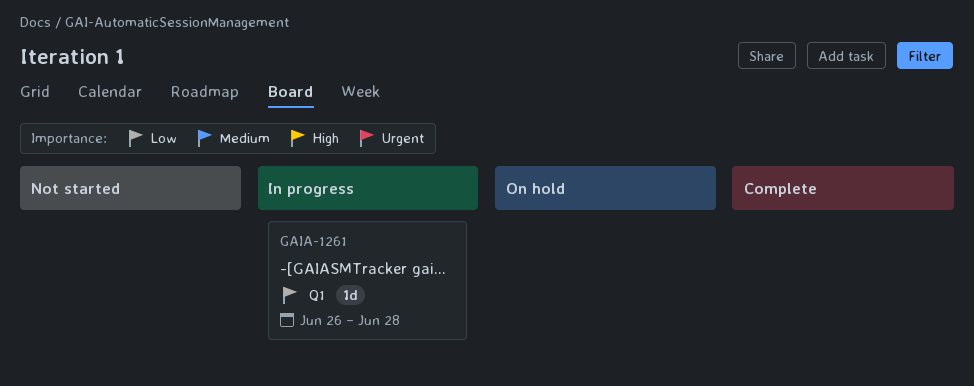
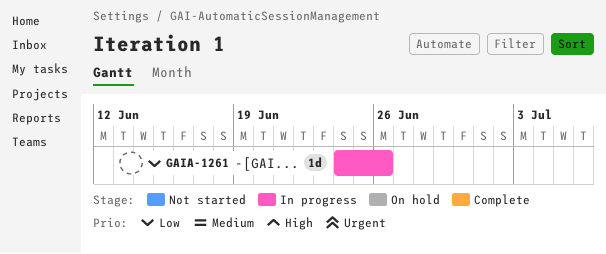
GAIA-1261, start: Jun 26 -> Jun 24
GAIA-1261, due: Jun 28 -> Jun 26

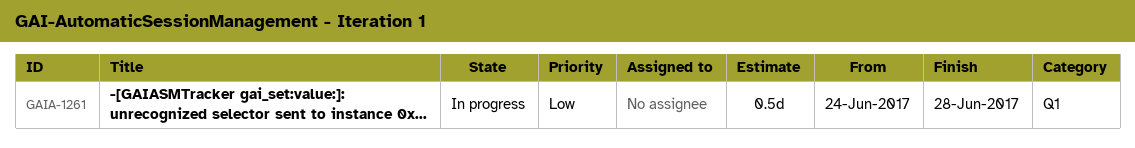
GAIA-1261, estimate: 1d -> 0.5d
GAIA-1261, due: Jun 26 -> Jun 28

